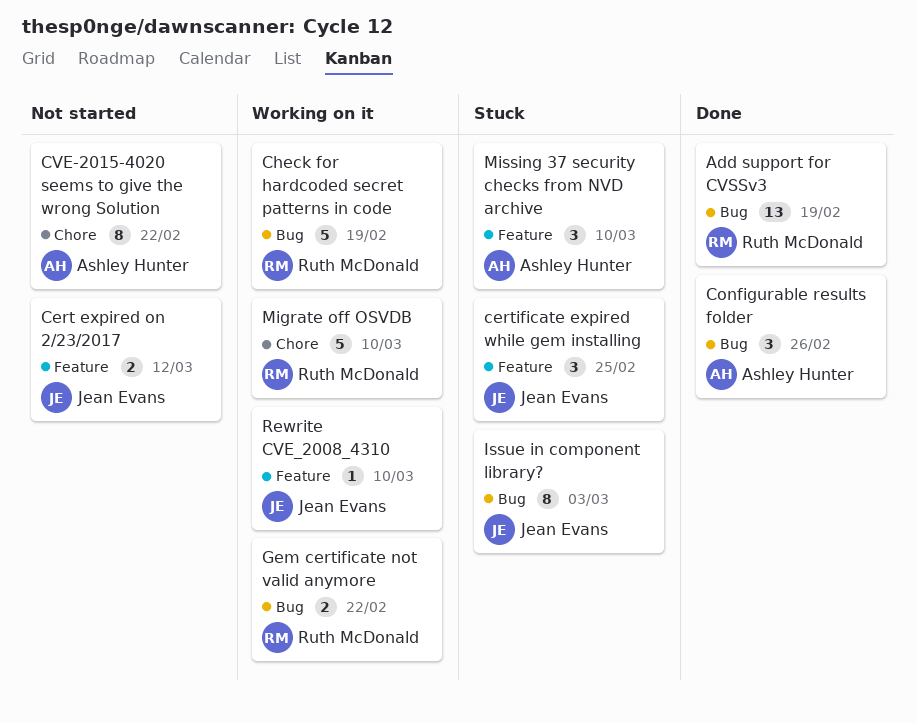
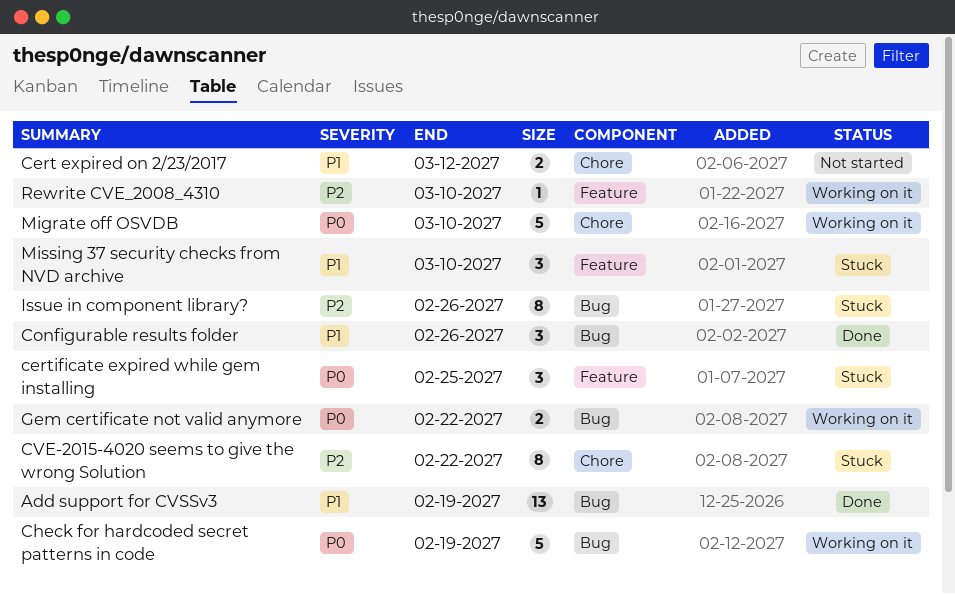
Cert expired on 2/23/2017, label: Feature -> Chore
CVE-2015-4020 seems to give the wrong Solution, status: Not started -> Stuck
Issue in component library?, due: Mar 3 -> Feb 26

